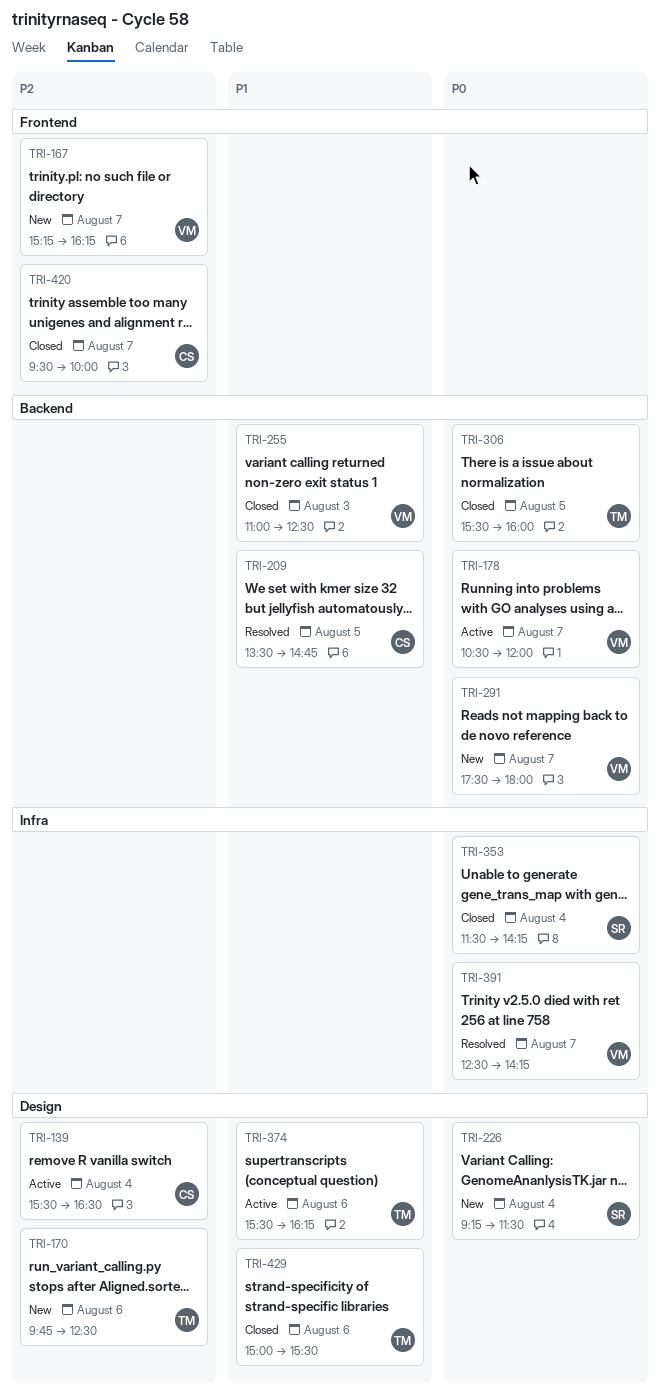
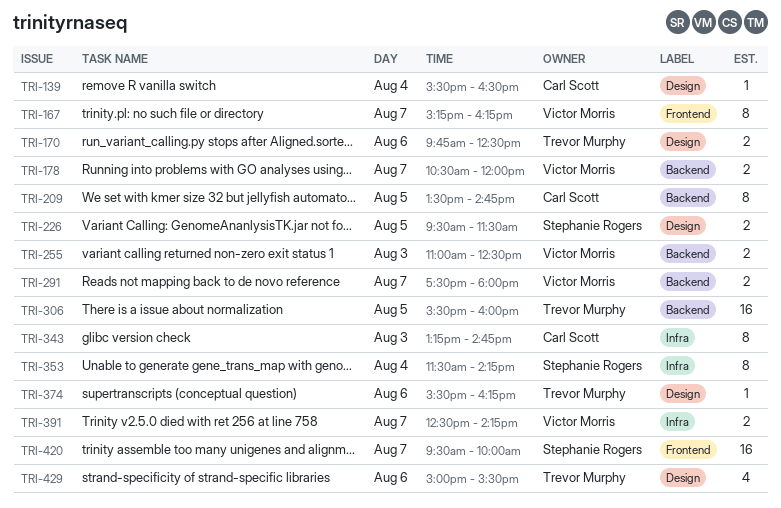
TRI-226, day: Aug 4 -> Aug 5
TRI-226, begins: 09:15 -> 09:30
TRI-343: none -> present
TRI-420, owner: Carl Scott -> Stephanie Rogers

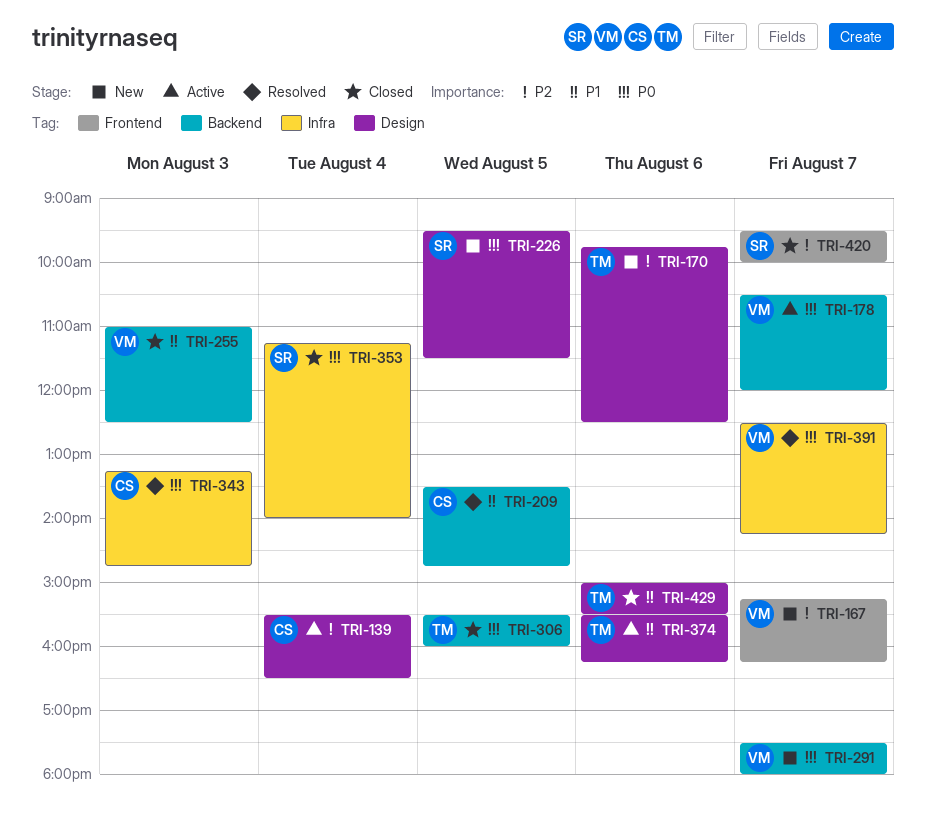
TRI-353, begins: 11:30 -> 11:15
TRI-353, ends: 14:15 -> 14:00

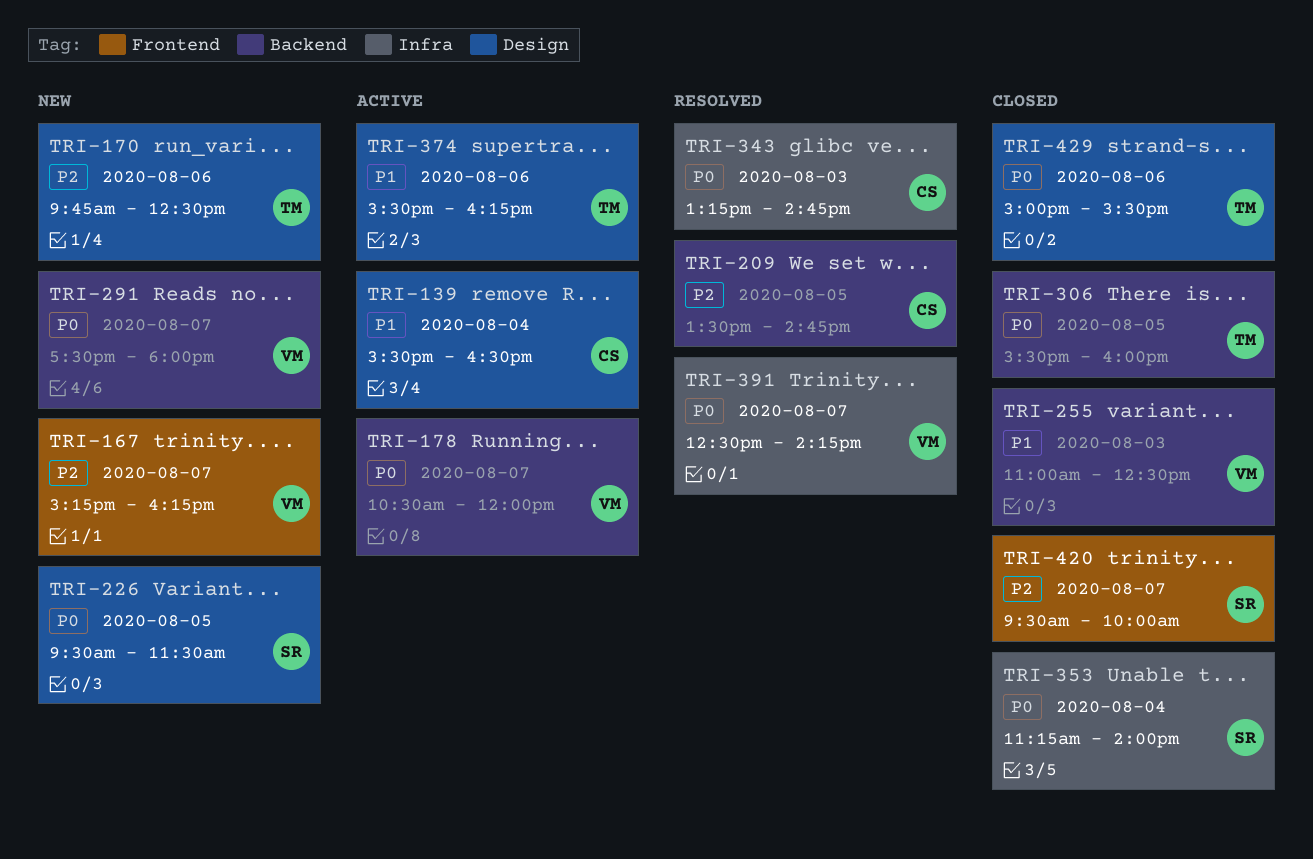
TRI-139, priority: P2 -> P1
TRI-209, priority: P1 -> P2
TRI-429, priority: P1 -> P0

